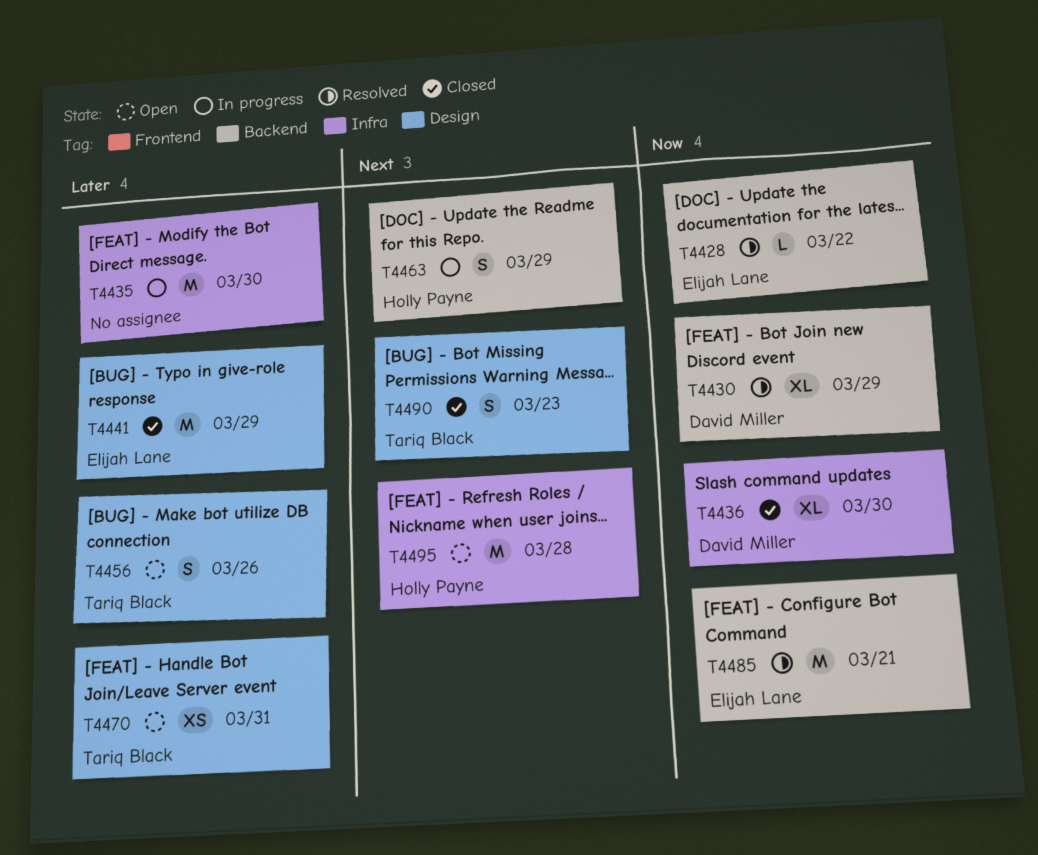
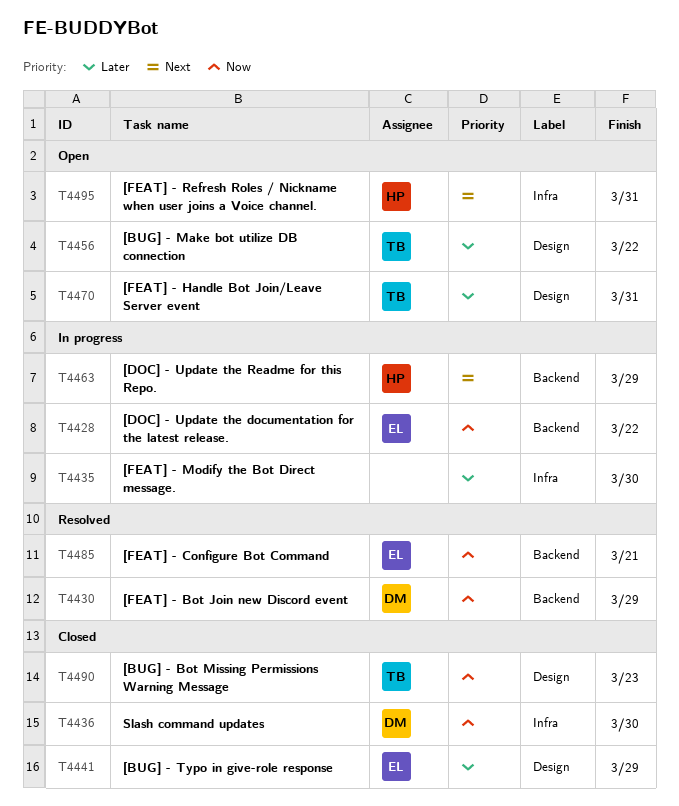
T4428, status: Resolved -> In progress
T4456, due: Mar 26 -> Mar 22
T4490, priority: Next -> Now
T4495, due: Mar 28 -> Mar 31

